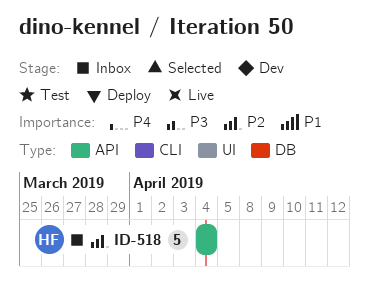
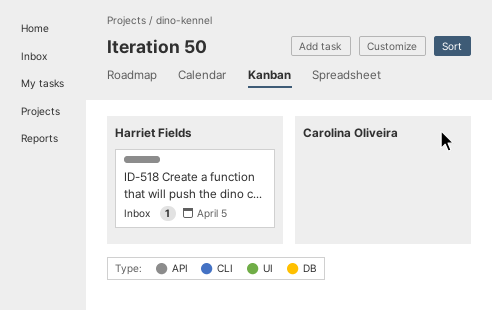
ID-518, estimate: 5 -> 1
ID-518, due: Apr 4 -> Apr 5

